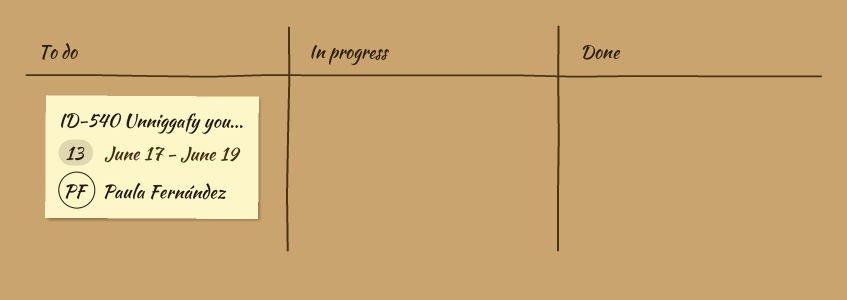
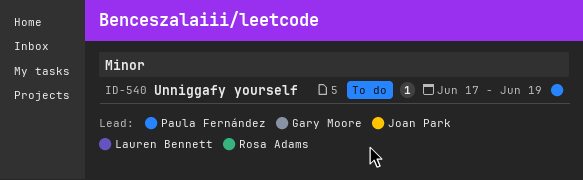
ID-540, estimate: 13 -> 1

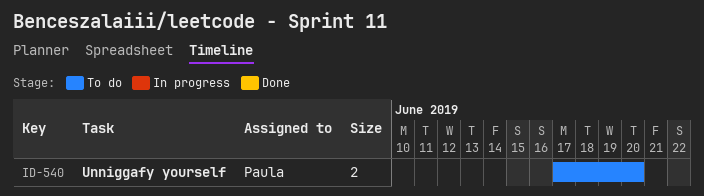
ID-540, estimate: 1 -> 2
ID-540, due: Jun 19 -> Jun 20

